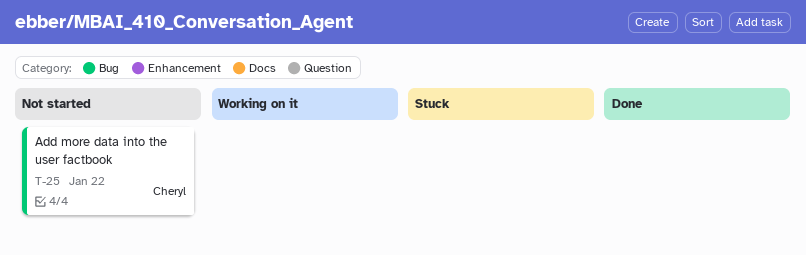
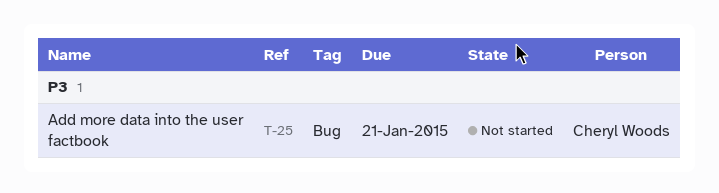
T-25, due: Jan 22 -> Jan 21

